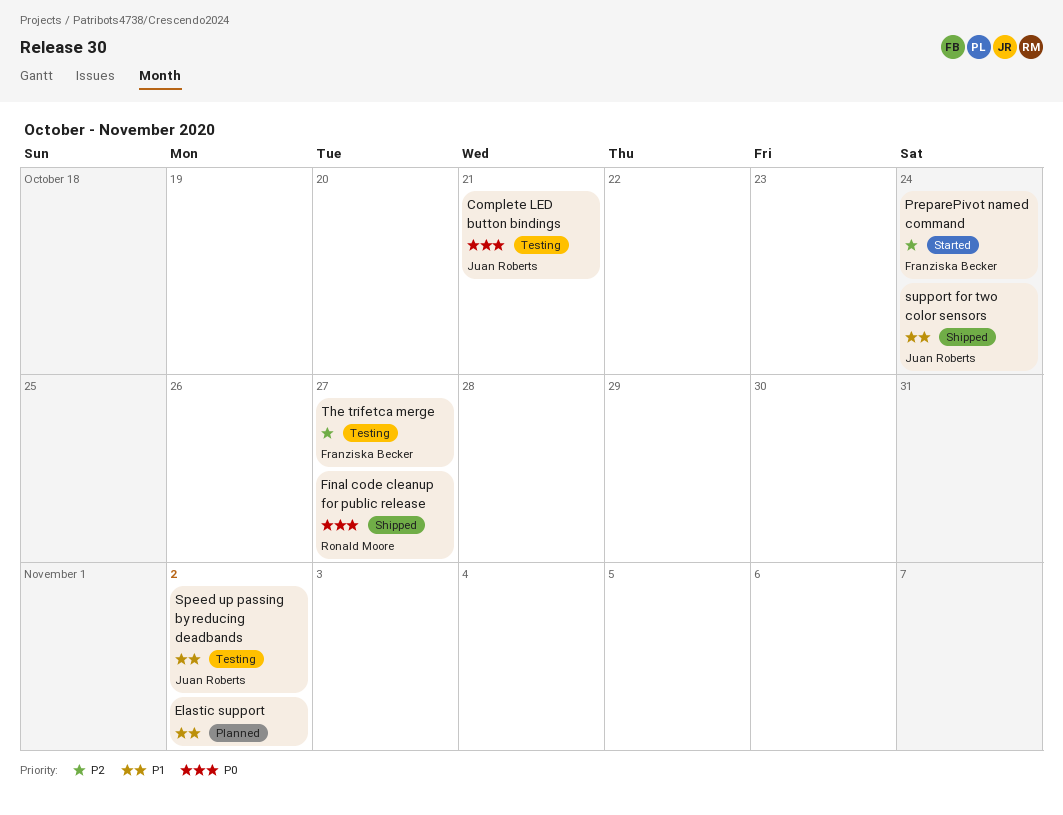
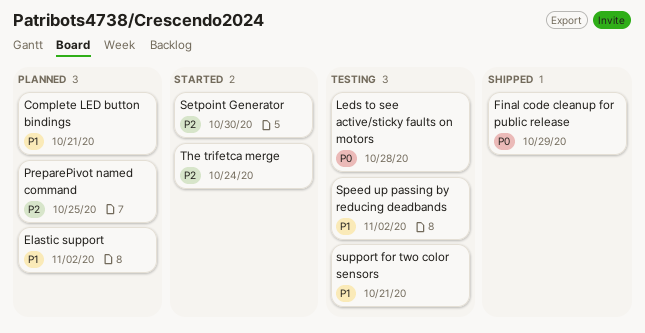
Complete LED button bindings, status: Testing -> Planned
Complete LED button bindings, priority: P0 -> P1
Final code cleanup for public release, due: Oct 27 -> Oct 29
Leds to see active/sticky faults on motors: none -> present
PreparePivot named command, status: Started -> Planned
PreparePivot named command, due: Oct 24 -> Oct 25
Setpoint Generator: none -> present
support for two color sensors, status: Shipped -> Testing
support for two color sensors, due: Oct 24 -> Oct 21
The trifetca merge, status: Testing -> Started
The trifetca merge, due: Oct 27 -> Oct 24

